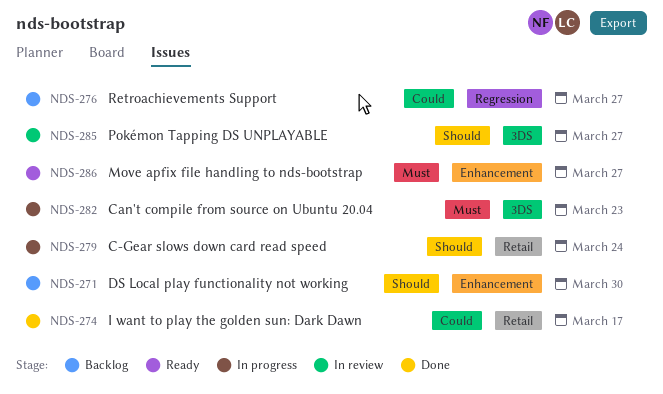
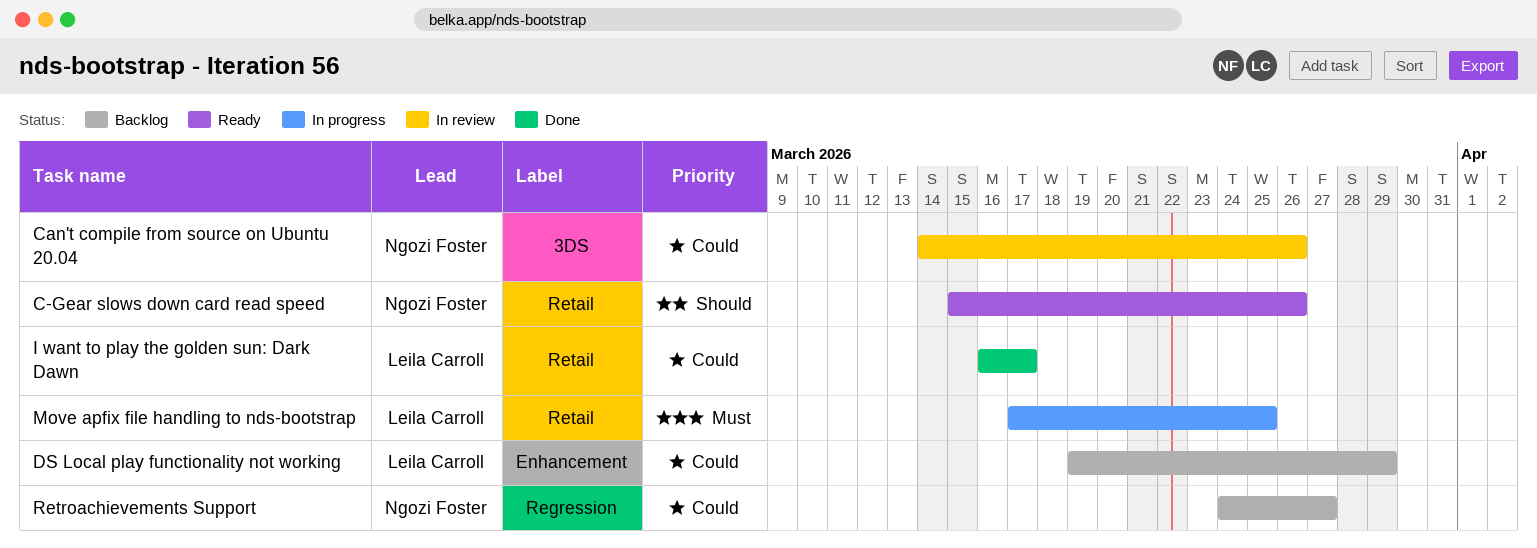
C-Gear slows down card read speed, status: In progress -> Ready
C-Gear slows down card read speed, due: Mar 24 -> Mar 26
Can't compile from source on Ubuntu 20.04, status: In progress -> In review
Can't compile from source on Ubuntu 20.04, priority: Must -> Could
Can't compile from source on Ubuntu 20.04, due: Mar 23 -> Mar 26
DS Local play functionality not working, priority: Should -> Could
DS Local play functionality not working, due: Mar 30 -> Mar 29
Move apfix file handling to nds-bootstrap, status: Ready -> In progress
Move apfix file handling to nds-bootstrap, label: Enhancement -> Retail
Move apfix file handling to nds-bootstrap, due: Mar 27 -> Mar 25
Pokémon Tapping DS UNPLAYABLE: present -> none

